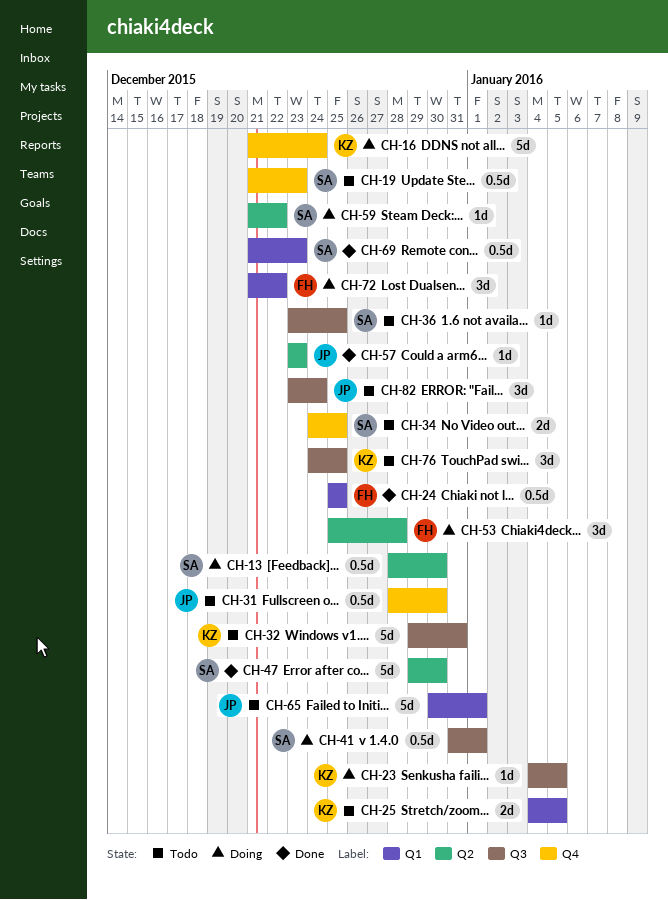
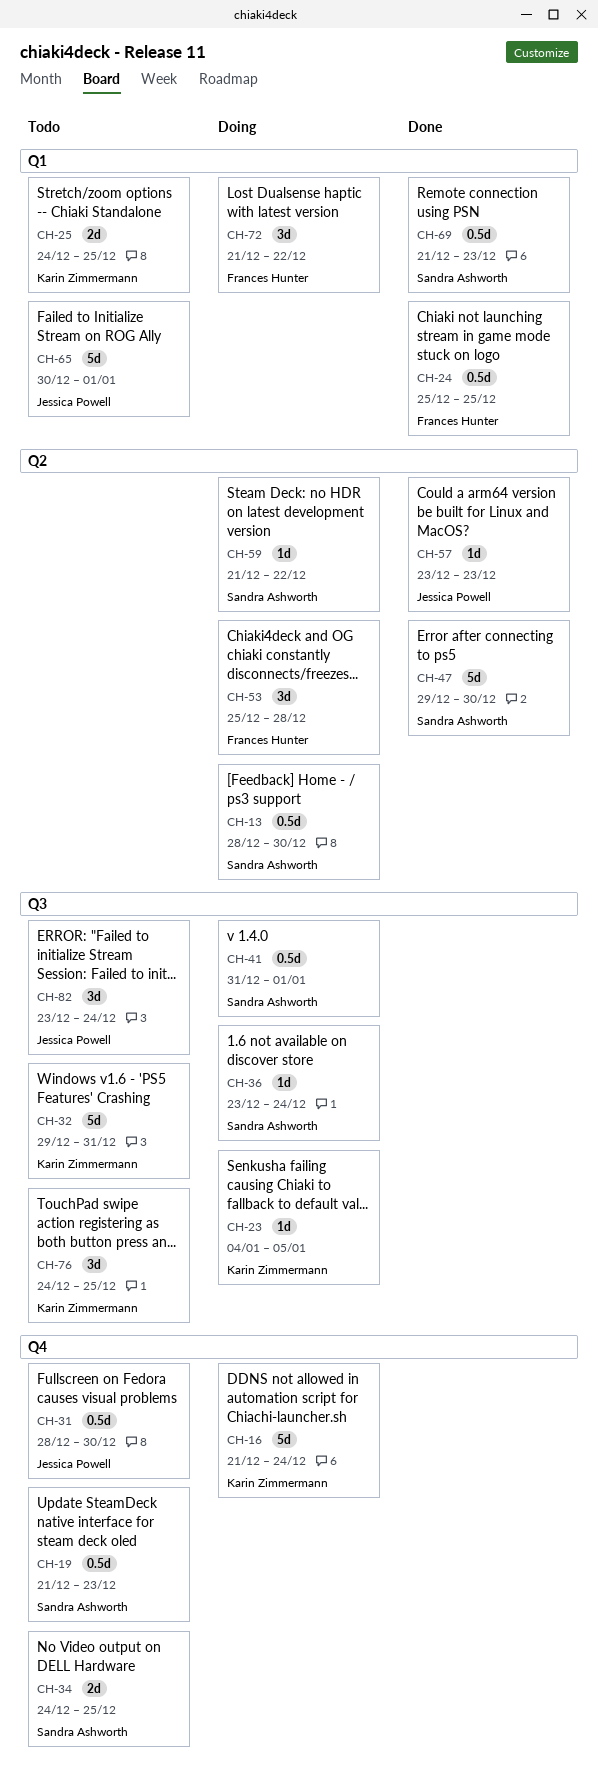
CH-25, start: Jan 4 -> Dec 24
CH-25, due: Jan 5 -> Dec 25
CH-36, status: Todo -> Doing
CH-36, due: Dec 25 -> Dec 24

